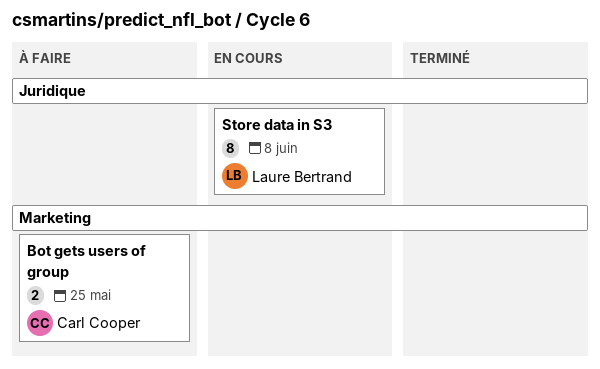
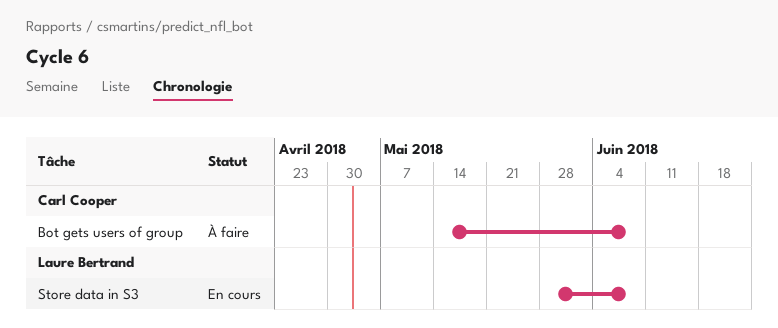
Bot gets users of group, due: May 25 -> Jun 8

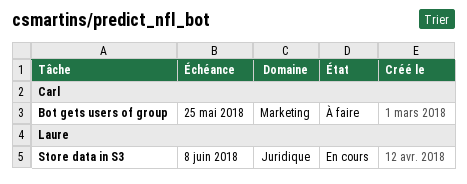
Bot gets users of group, due: Jun 8 -> May 25

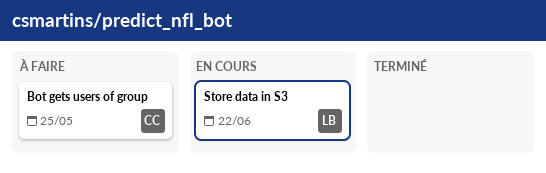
Store data in S3, due: Jun 8 -> Jun 22

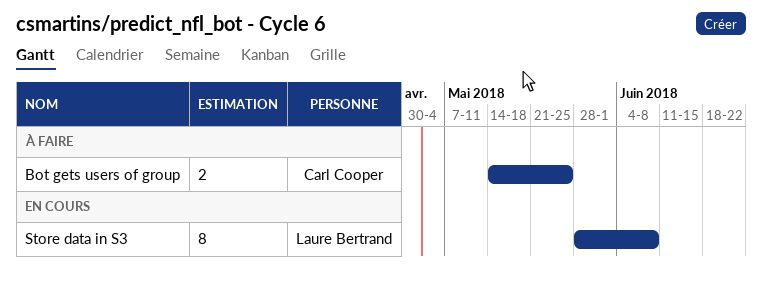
Store data in S3, due: Jun 22 -> Jun 8

